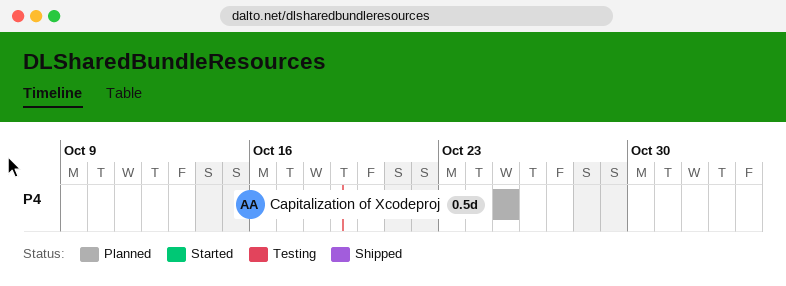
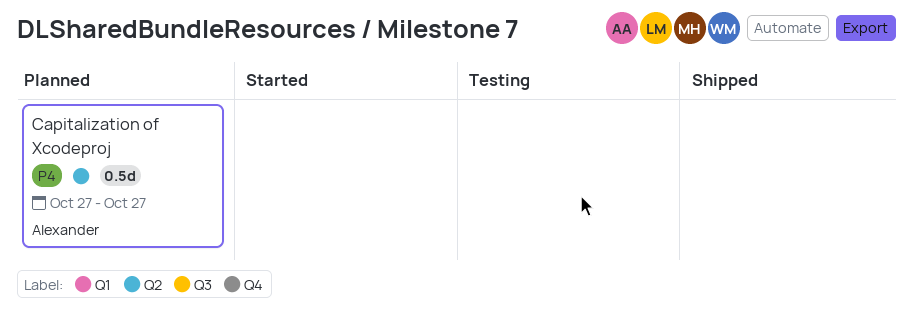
Capitalization of Xcodeproj, start: Oct 25 -> Oct 27
Capitalization of Xcodeproj, due: Oct 25 -> Oct 27

